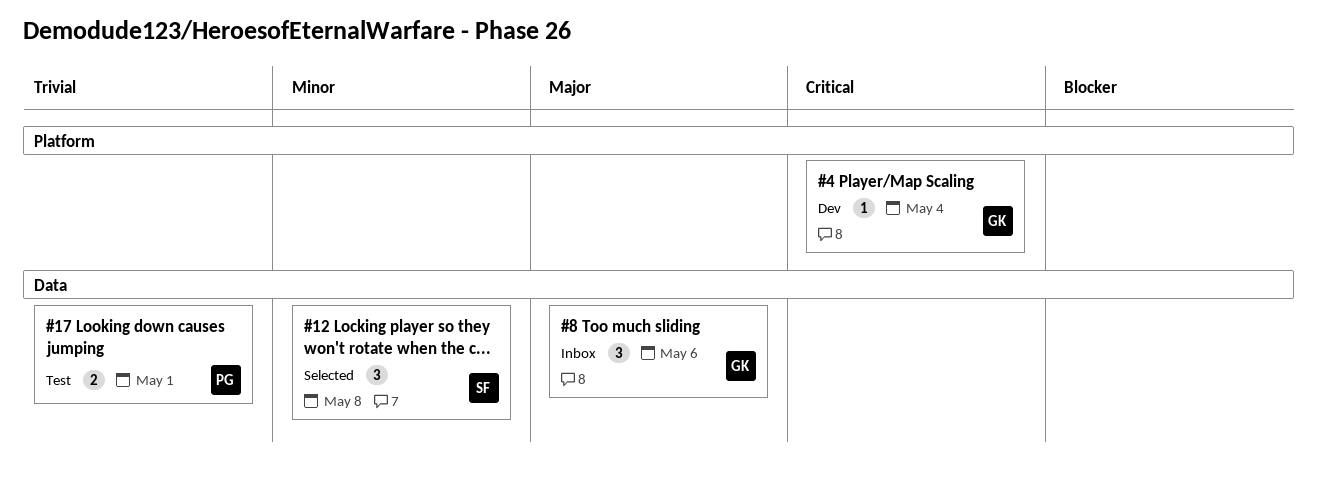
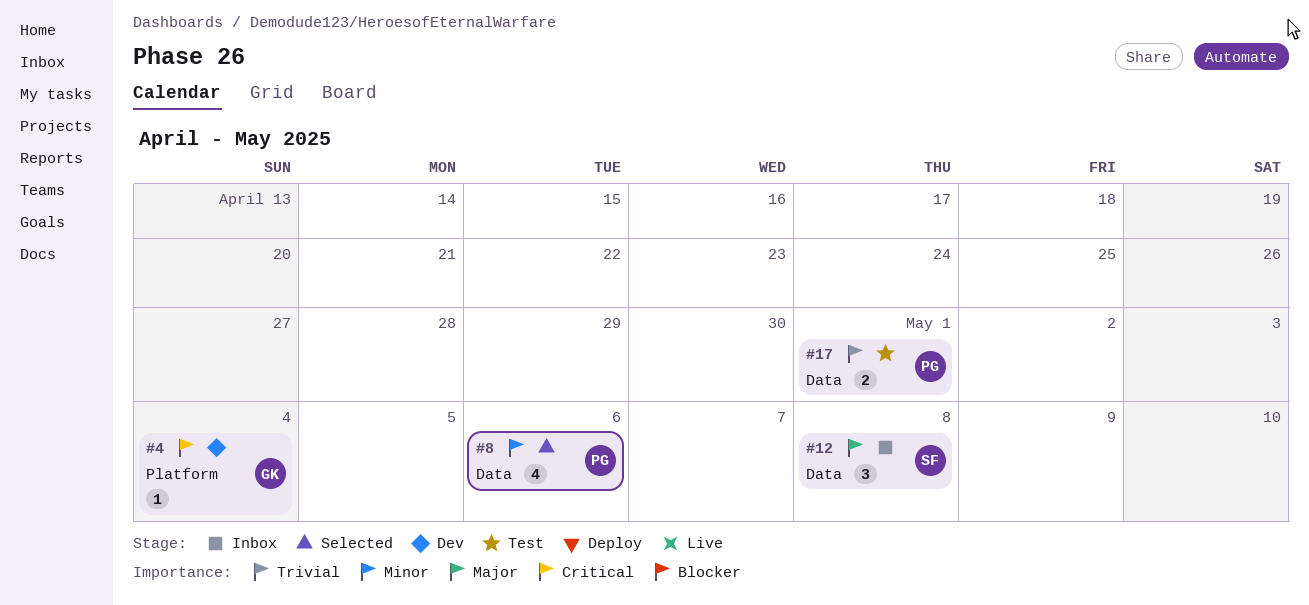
#8, status: Inbox -> Selected
#8, owner: GK -> PG
#8, priority: Major -> Minor
#8, estimate: 3 -> 4
#12, status: Selected -> Inbox
#12, priority: Minor -> Major

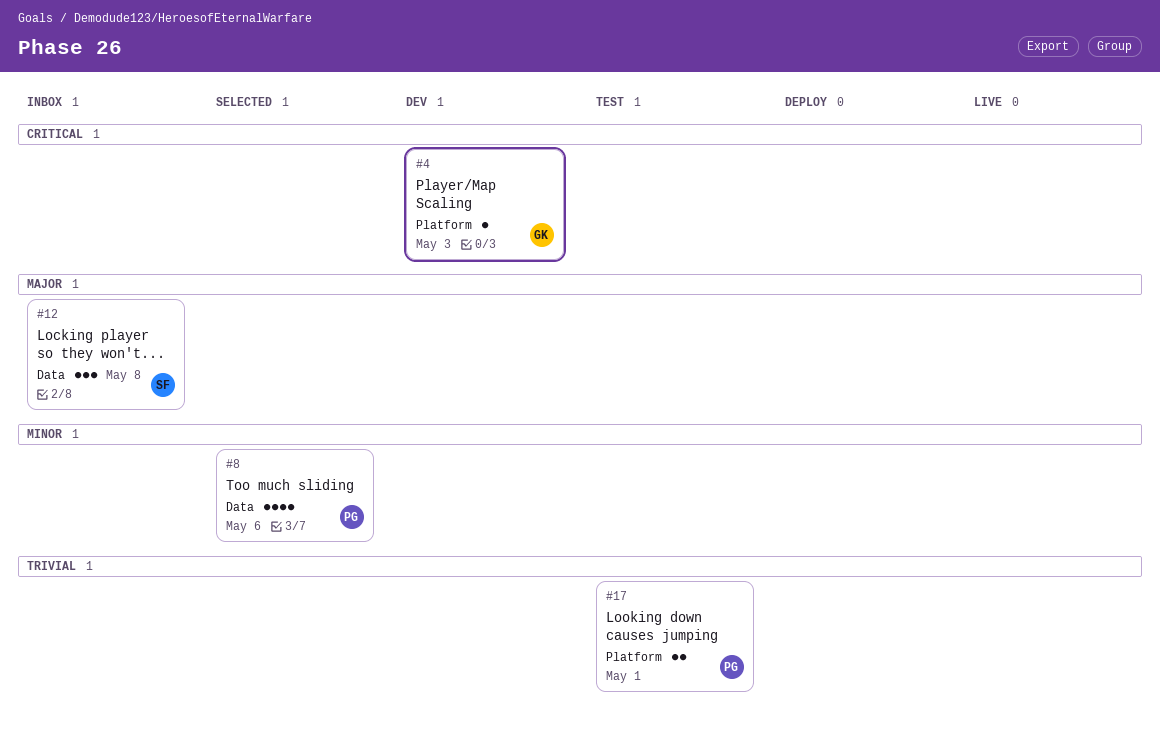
#4, due: May 4 -> May 3
#17, label: Data -> Platform

